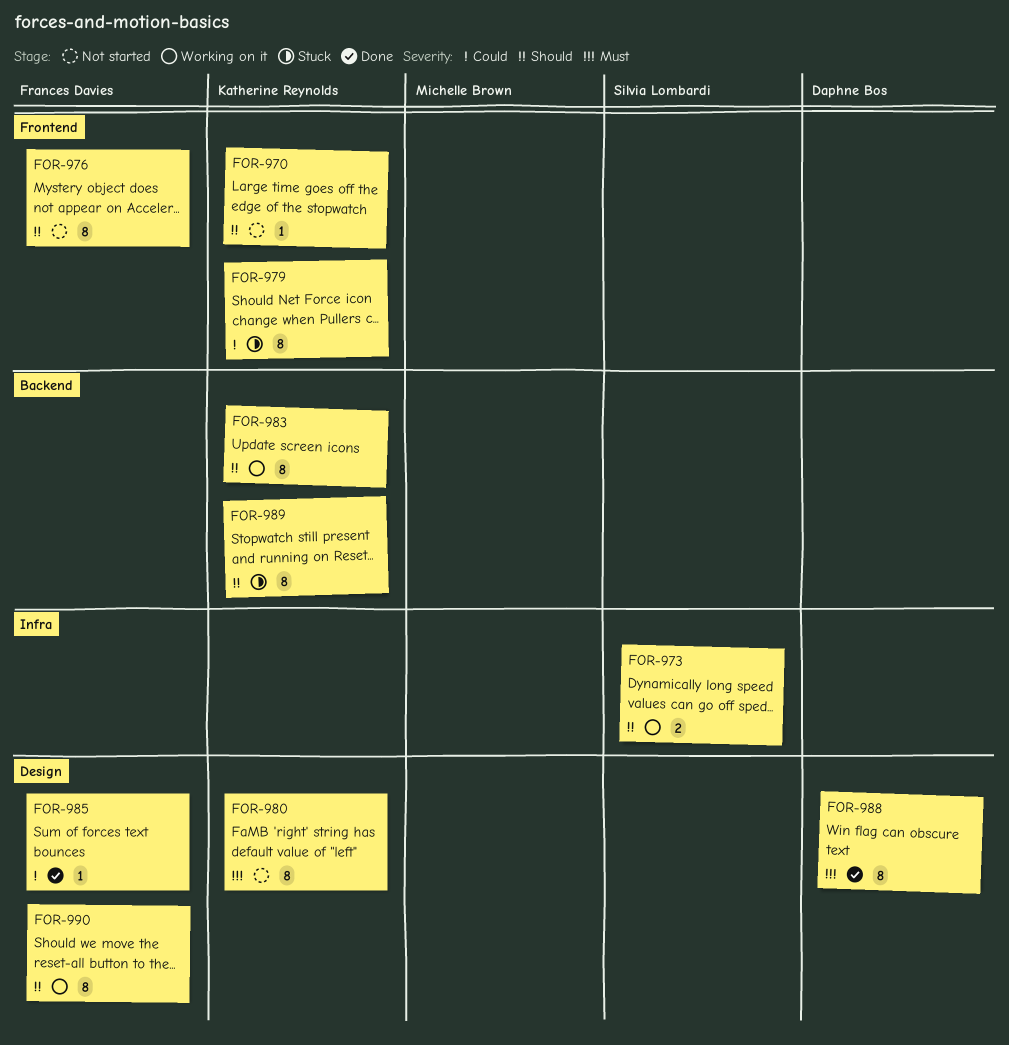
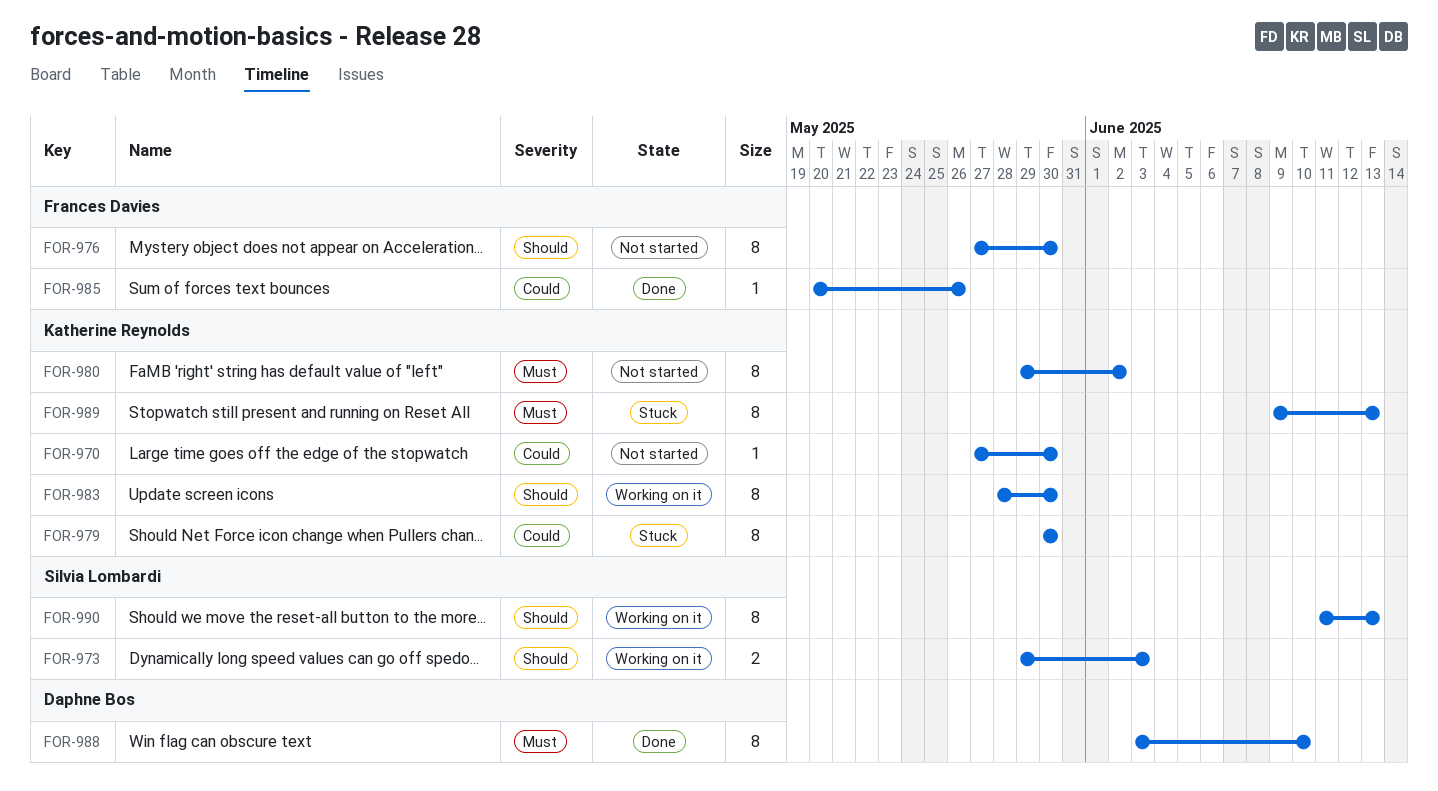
FOR-970, priority: Should -> Could
FOR-989, priority: Should -> Must
FOR-990, owner: Frances Davies -> Silvia Lombardi

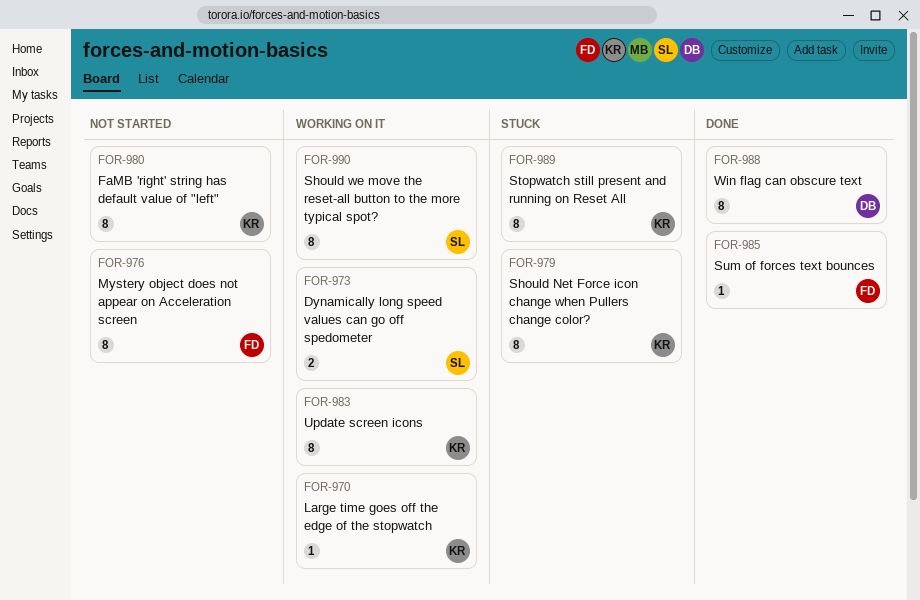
FOR-970, status: Not started -> Working on it

